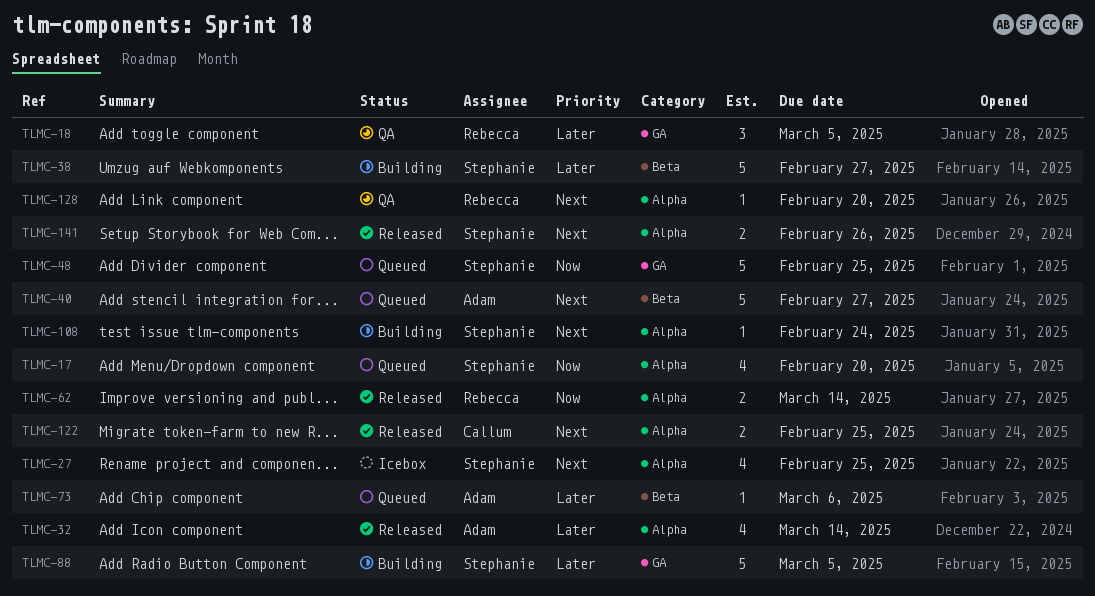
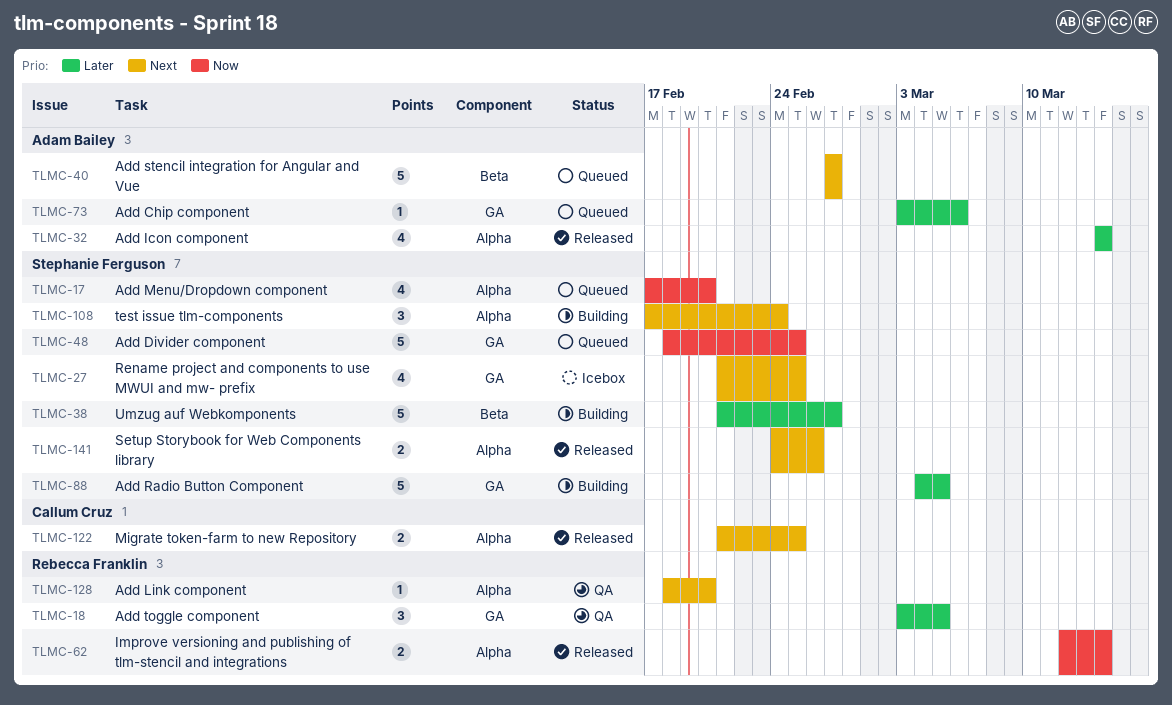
TLMC-27, label: Alpha -> GA
TLMC-73, label: Beta -> GA
TLMC-108, estimate: 1 -> 3

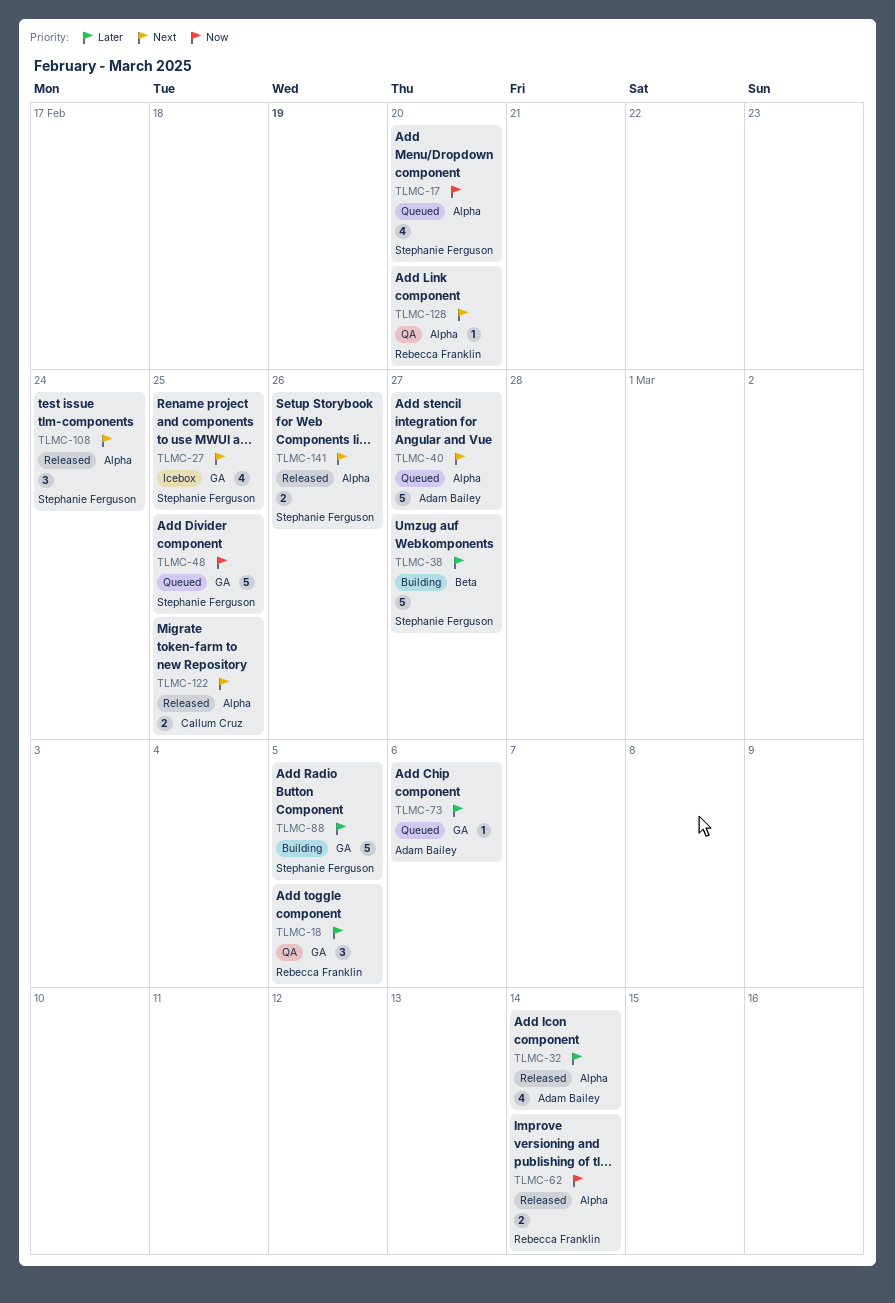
TLMC-40, label: Beta -> Alpha
TLMC-108, status: Building -> Released

